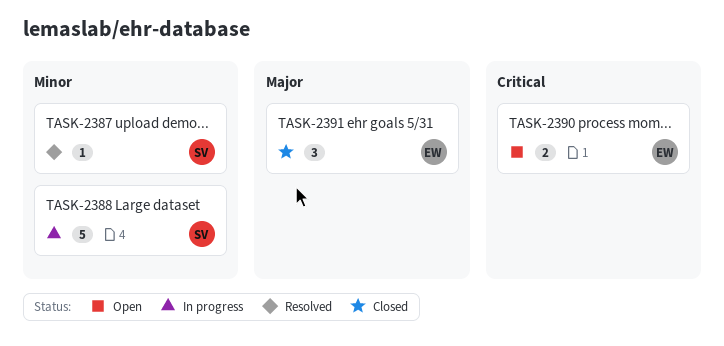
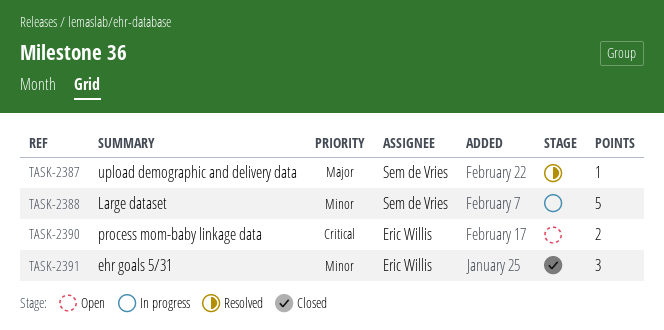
TASK-2387, priority: Minor -> Major
TASK-2391, priority: Major -> Minor

